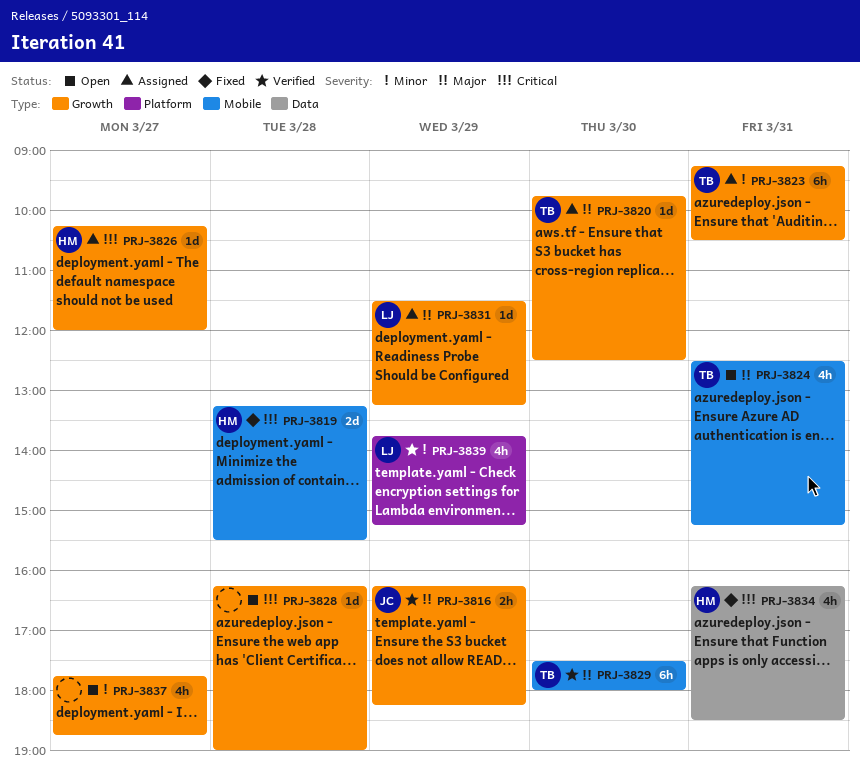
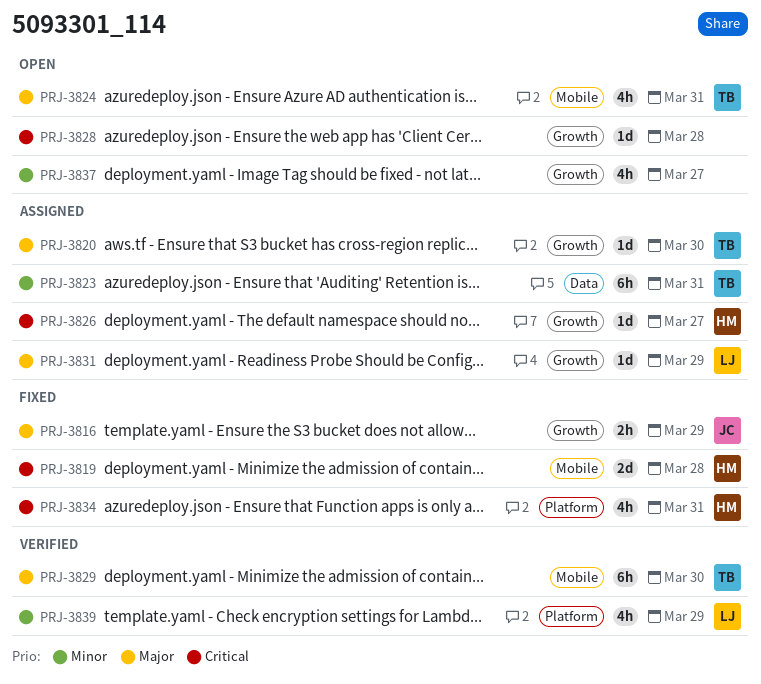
PRJ-3816, status: Verified -> Fixed
PRJ-3823, label: Growth -> Data
PRJ-3834, label: Data -> Platform

